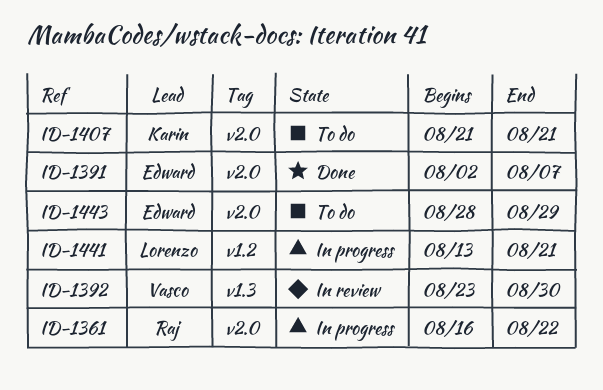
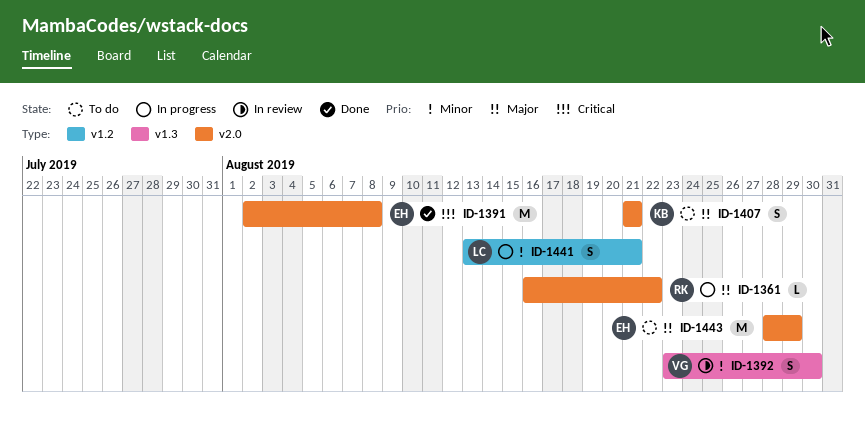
ID-1391, due: Aug 7 -> Aug 8

